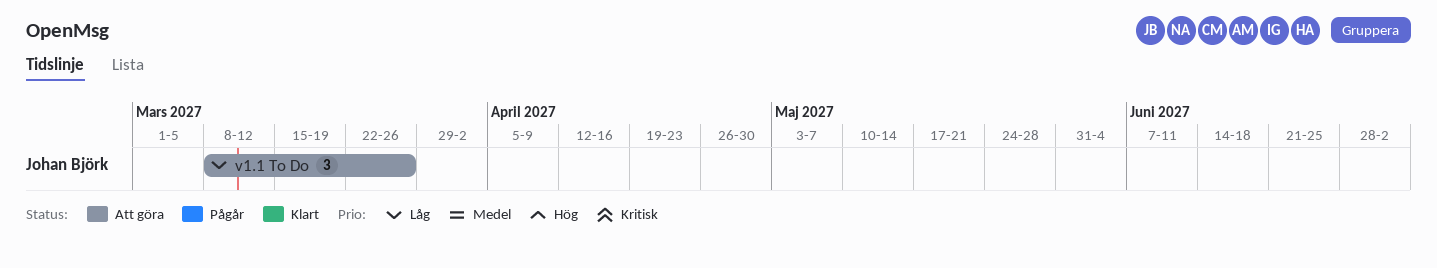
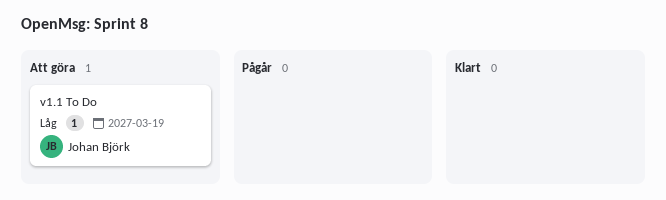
v1.1 To Do, estimate: 3 -> 1
v1.1 To Do, due: Mar 26 -> Mar 19

